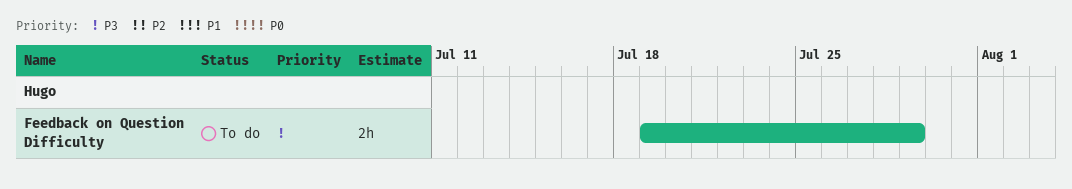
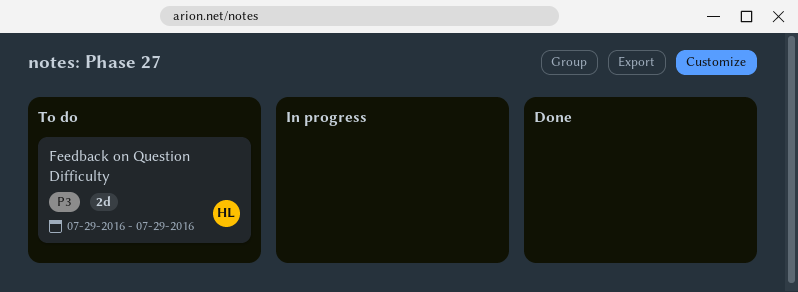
Feedback on Question Difficulty, estimate: 2h -> 2d
Feedback on Question Difficulty, start: Jul 19 -> Jul 29

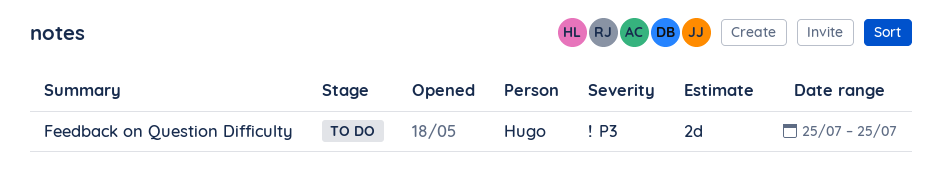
Feedback on Question Difficulty, start: Jul 29 -> Jul 25
Feedback on Question Difficulty, due: Jul 29 -> Jul 25

